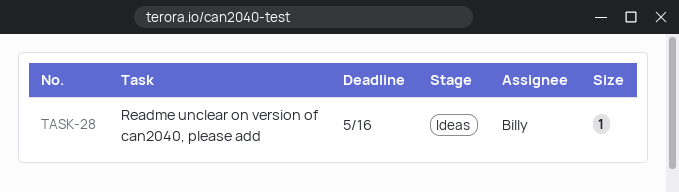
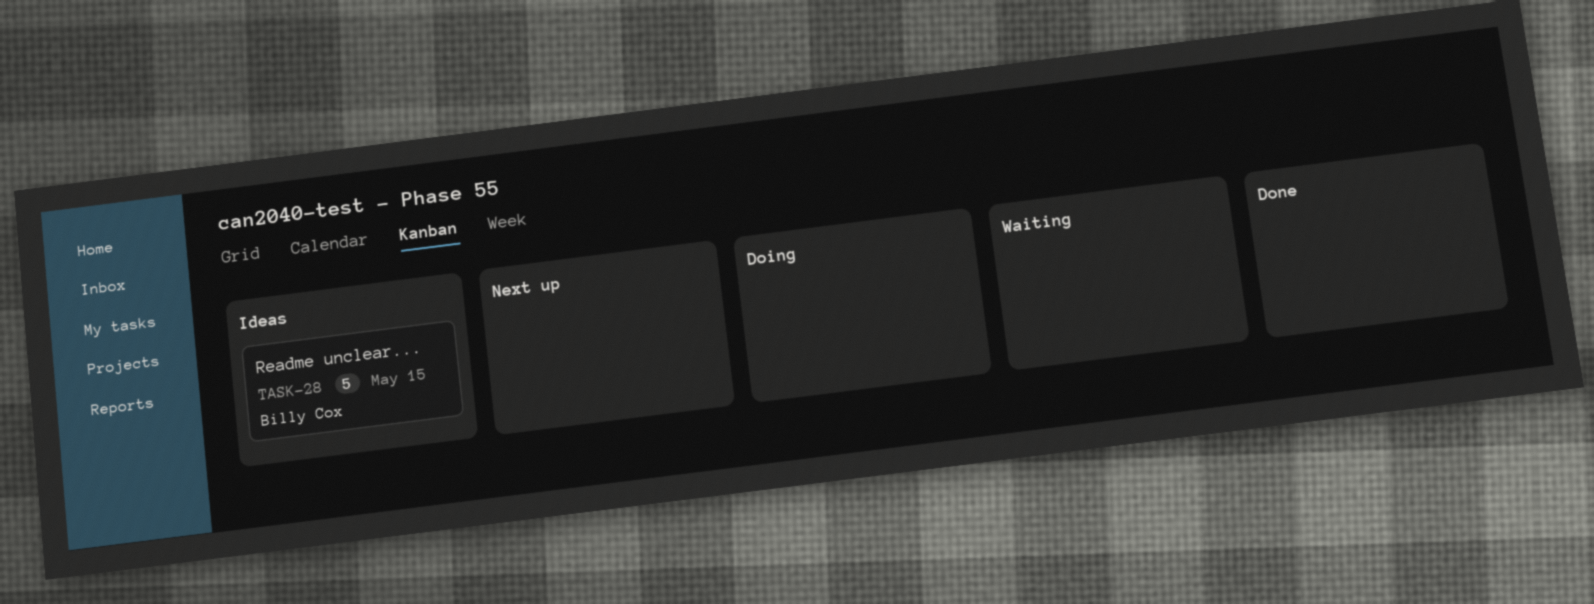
TASK-28, estimate: 1 -> 5
TASK-28, due: May 16 -> May 15

